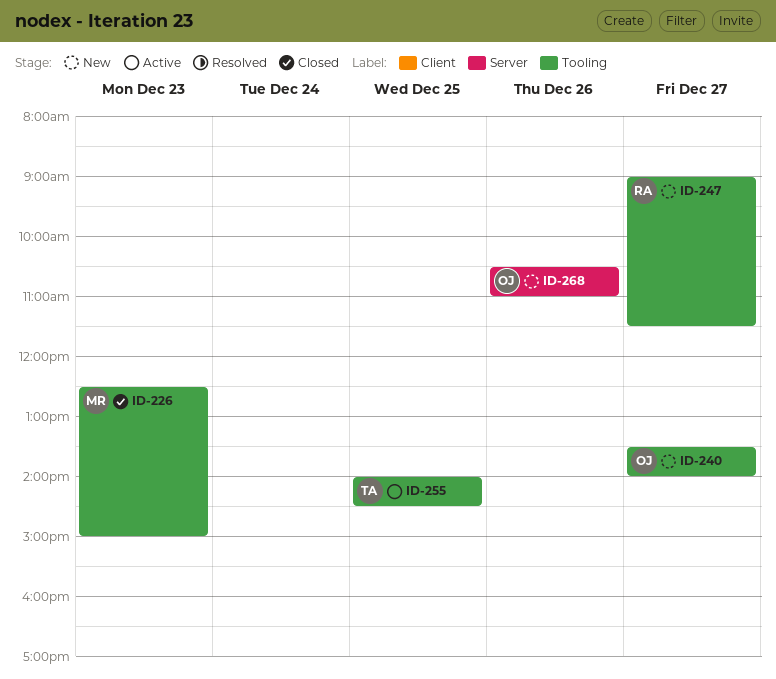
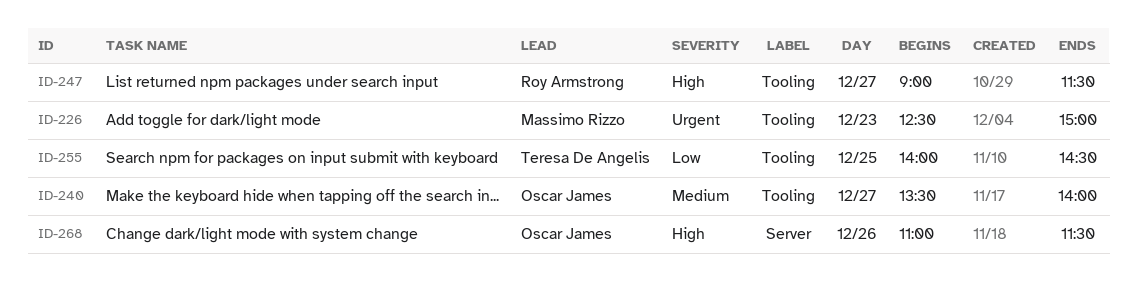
ID-268, begins: 10:30 -> 11:00
ID-268, ends: 11:00 -> 11:30

